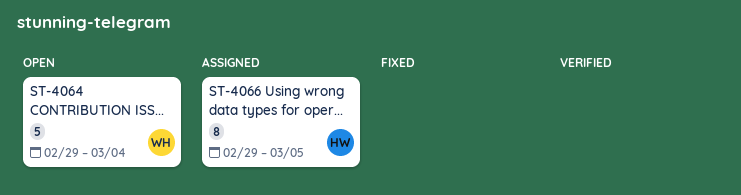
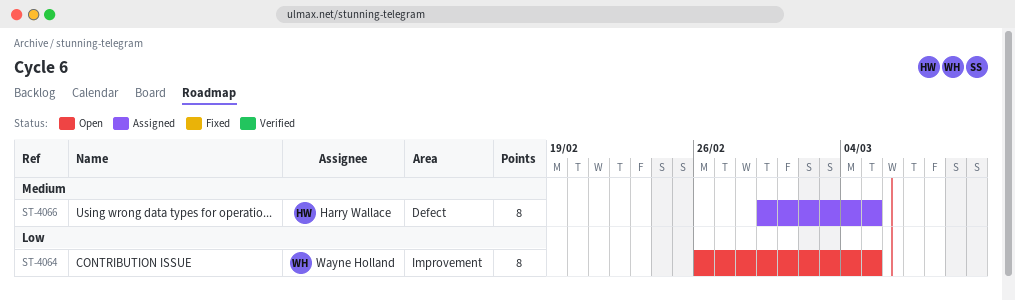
ST-4064, estimate: 5 -> 8
ST-4064, start: Feb 29 -> Feb 26
ST-4064, due: Mar 4 -> Mar 5

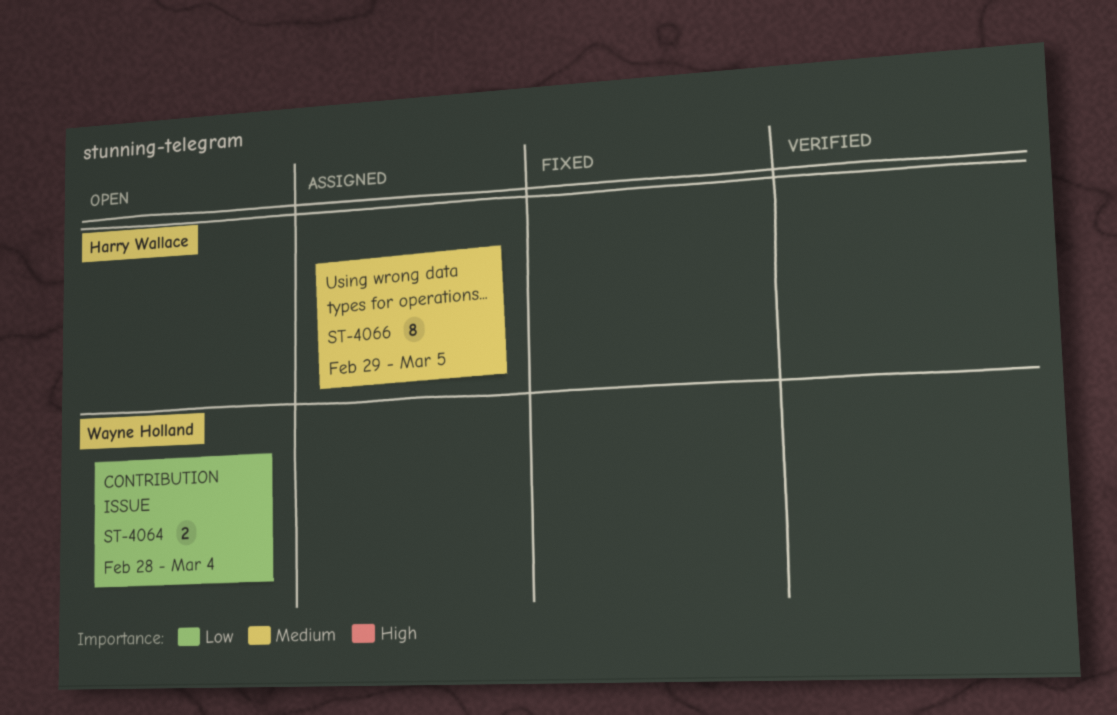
ST-4064, estimate: 8 -> 2
ST-4064, start: Feb 26 -> Feb 28
ST-4064, due: Mar 5 -> Mar 4

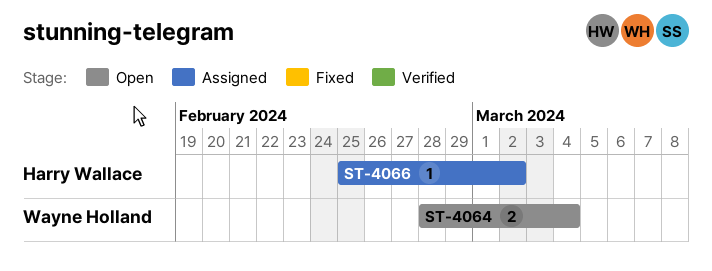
ST-4066, estimate: 8 -> 1
ST-4066, start: Feb 29 -> Feb 25
ST-4066, due: Mar 5 -> Mar 2

